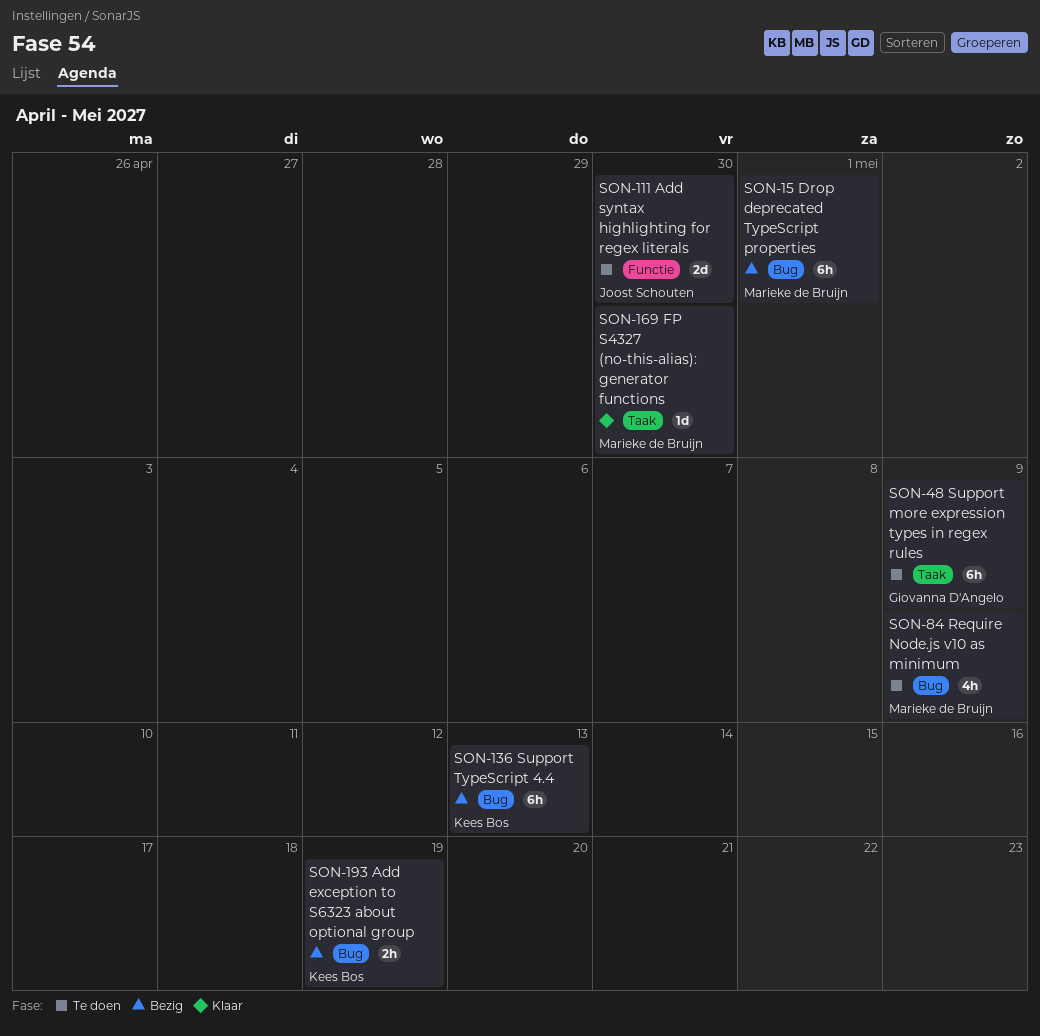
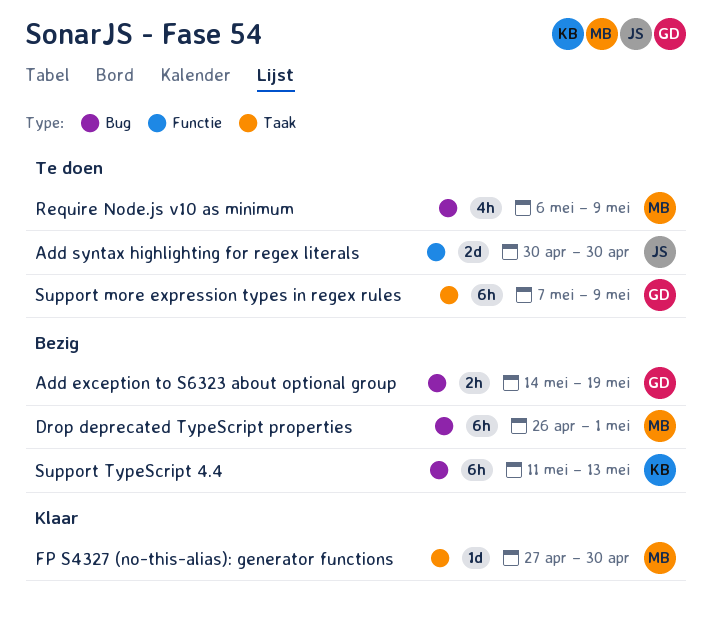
Add exception to S6323 about optional group, owner: Kees Bos -> Giovanna D'Angelo

